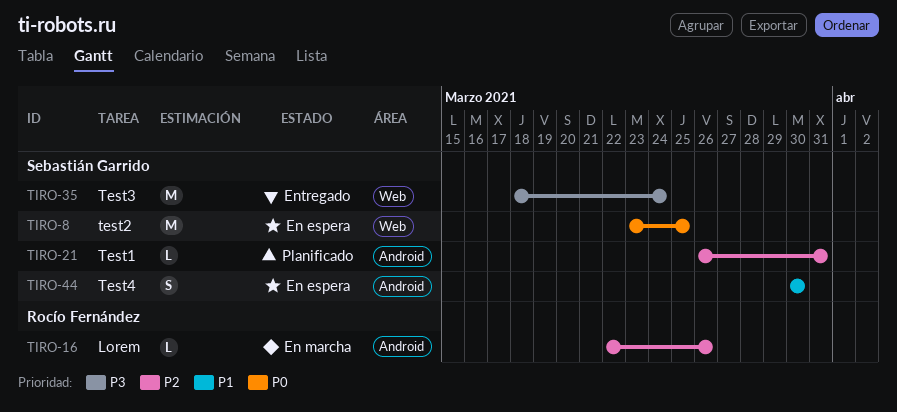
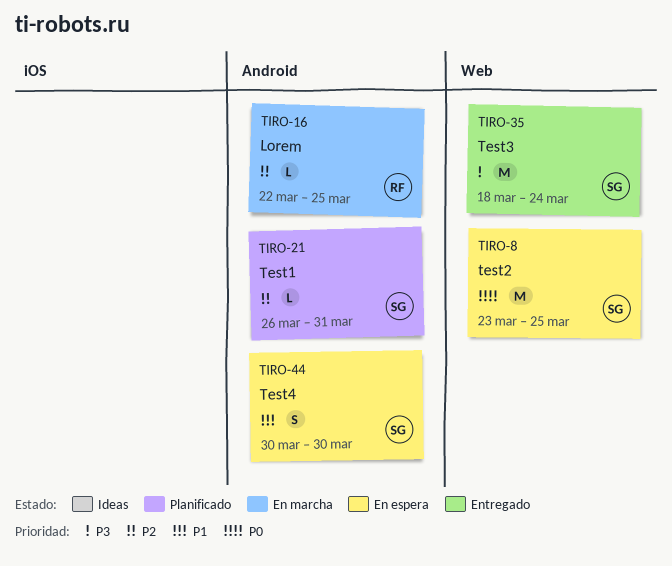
TIRO-16, due: Mar 26 -> Mar 25

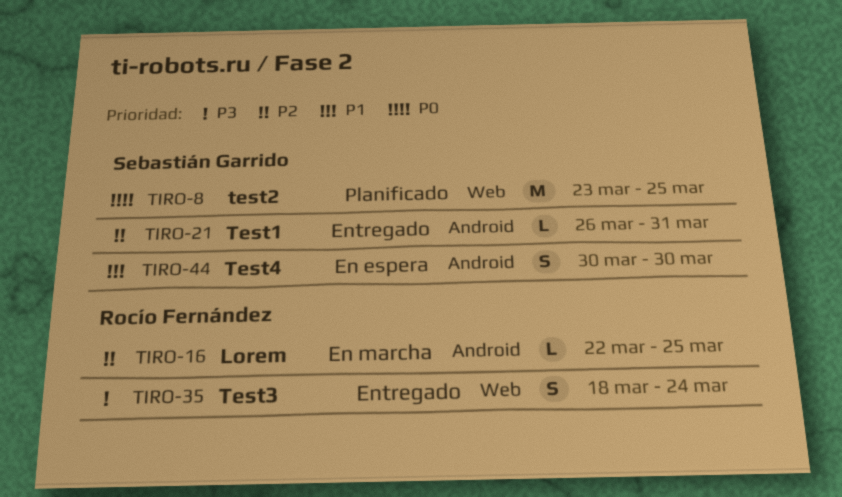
TIRO-8, status: En espera -> Planificado
TIRO-21, status: Planificado -> Entregado
TIRO-35, owner: Sebastián Garrido -> Rocío Fernández
TIRO-35, estimate: M -> S

